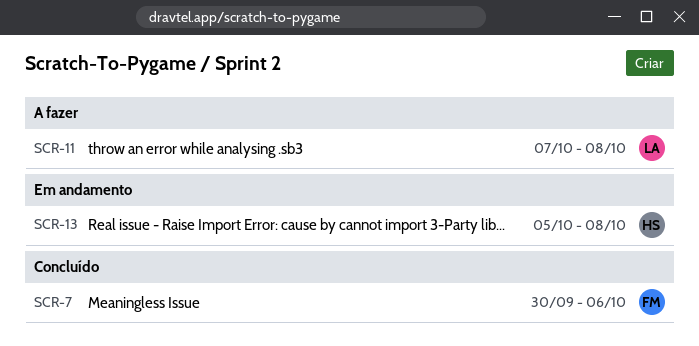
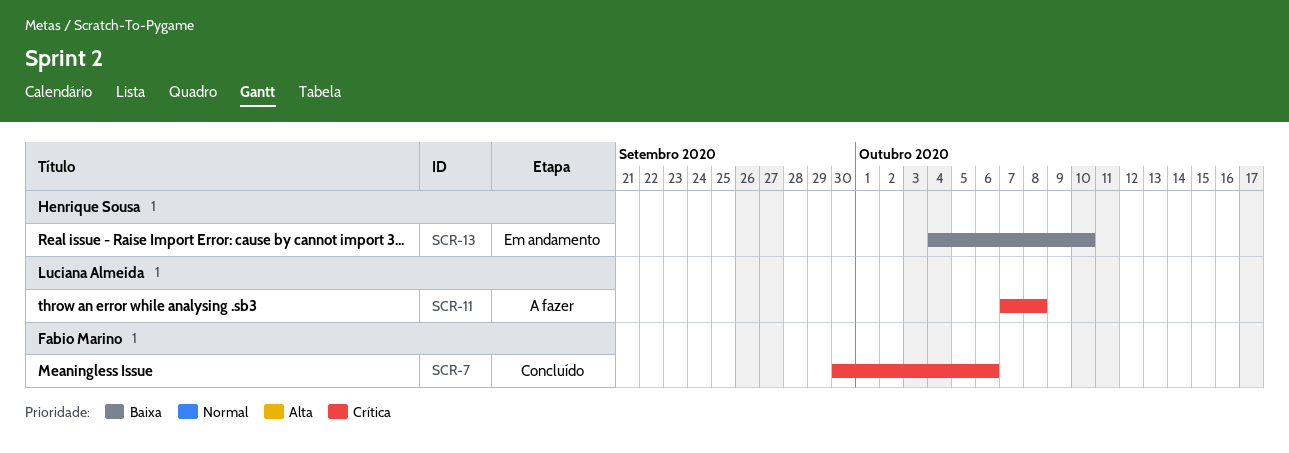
SCR-13, start: Oct 5 -> Oct 4
SCR-13, due: Oct 8 -> Oct 10

